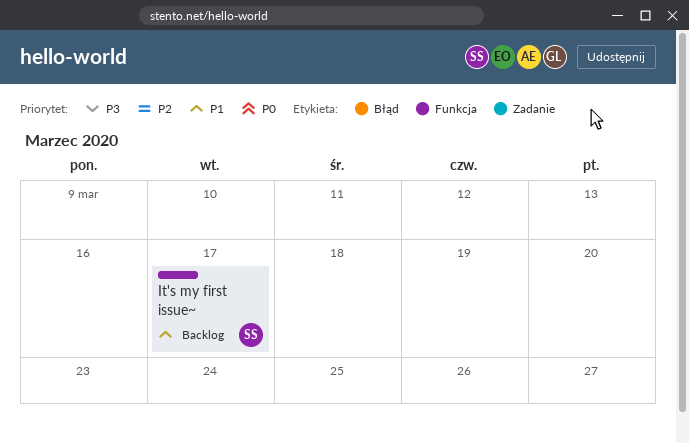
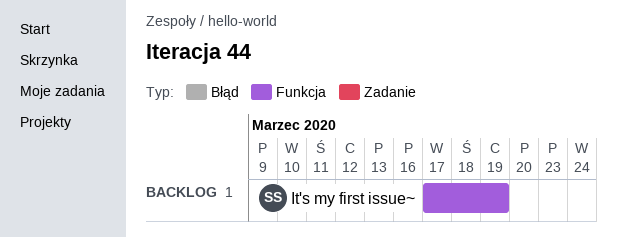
It's my first issue~, due: Mar 17 -> Mar 19

